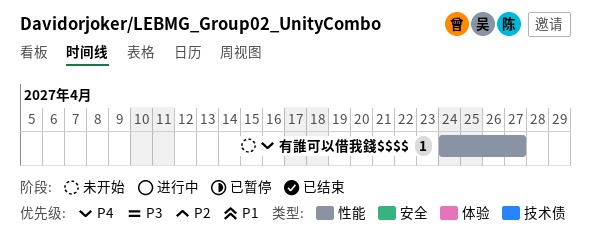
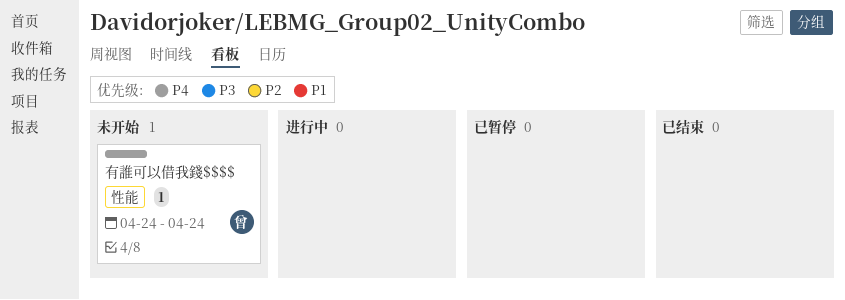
有誰可以借我錢$$$$, due: Apr 27 -> Apr 24

